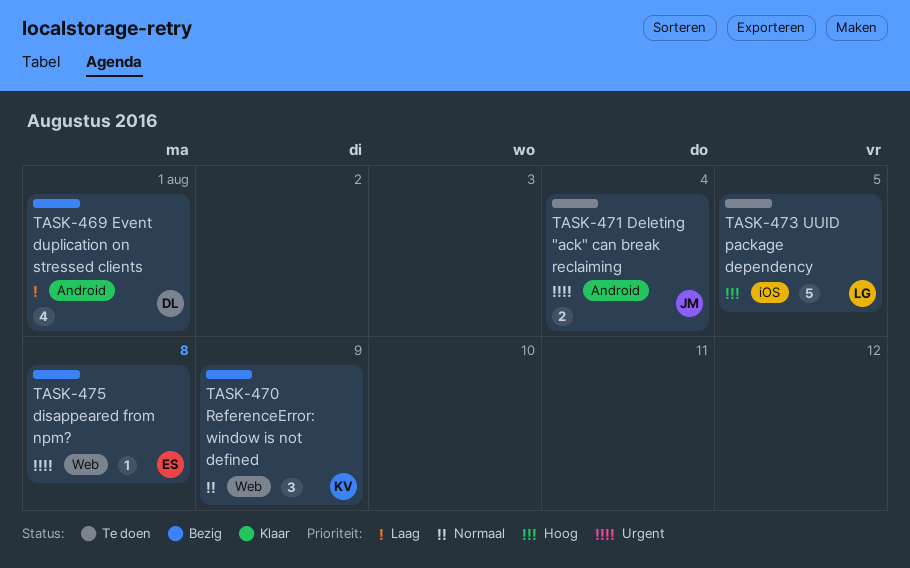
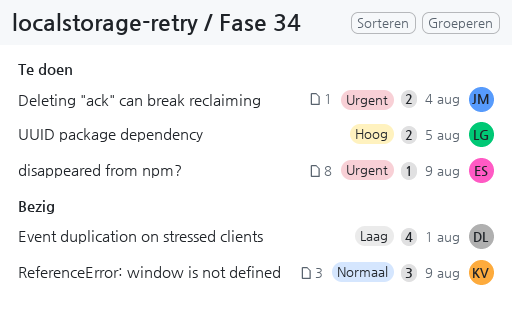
disappeared from npm?, status: Bezig -> Te doen
disappeared from npm?, due: Aug 8 -> Aug 9
UUID package dependency, estimate: 5 -> 2

